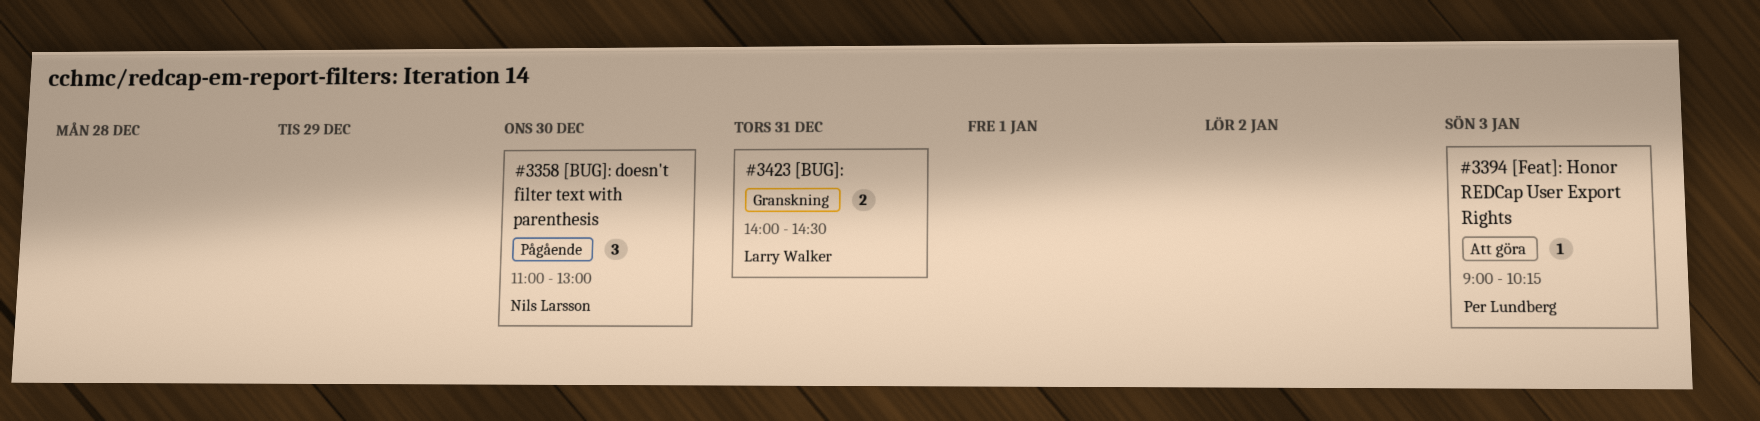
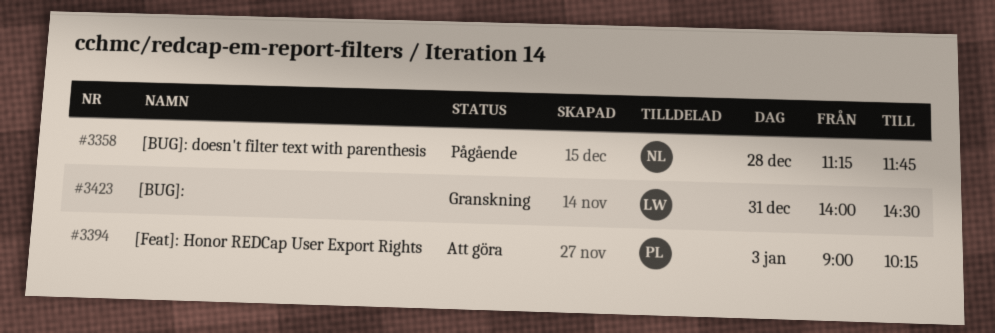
#3358, day: Dec 30 -> Dec 28
#3358, begins: 11:00 -> 11:15
#3358, ends: 13:00 -> 11:45

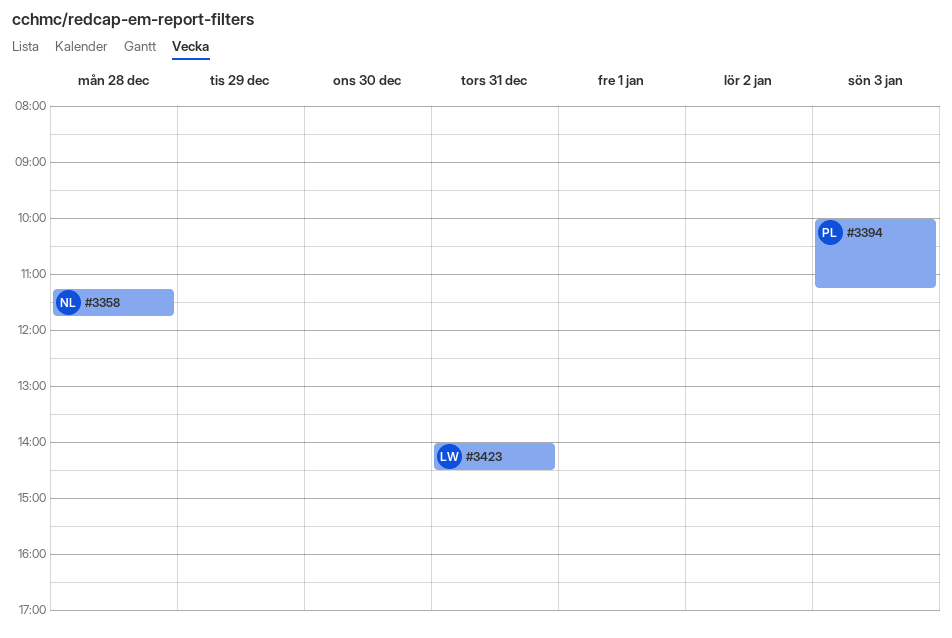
#3394, begins: 09:00 -> 10:00
#3394, ends: 10:15 -> 11:15

